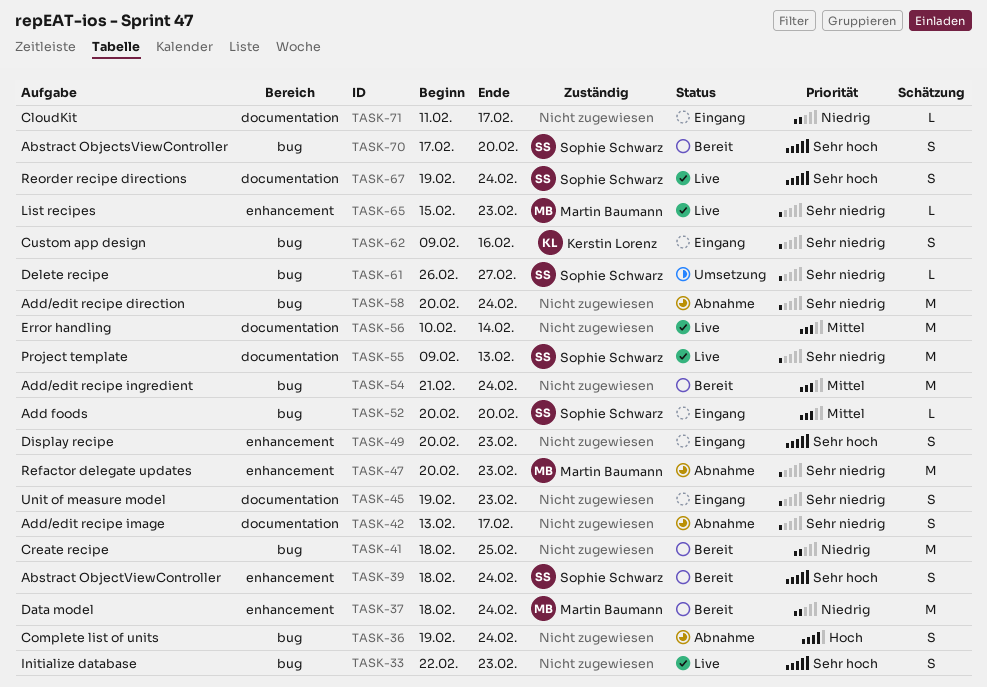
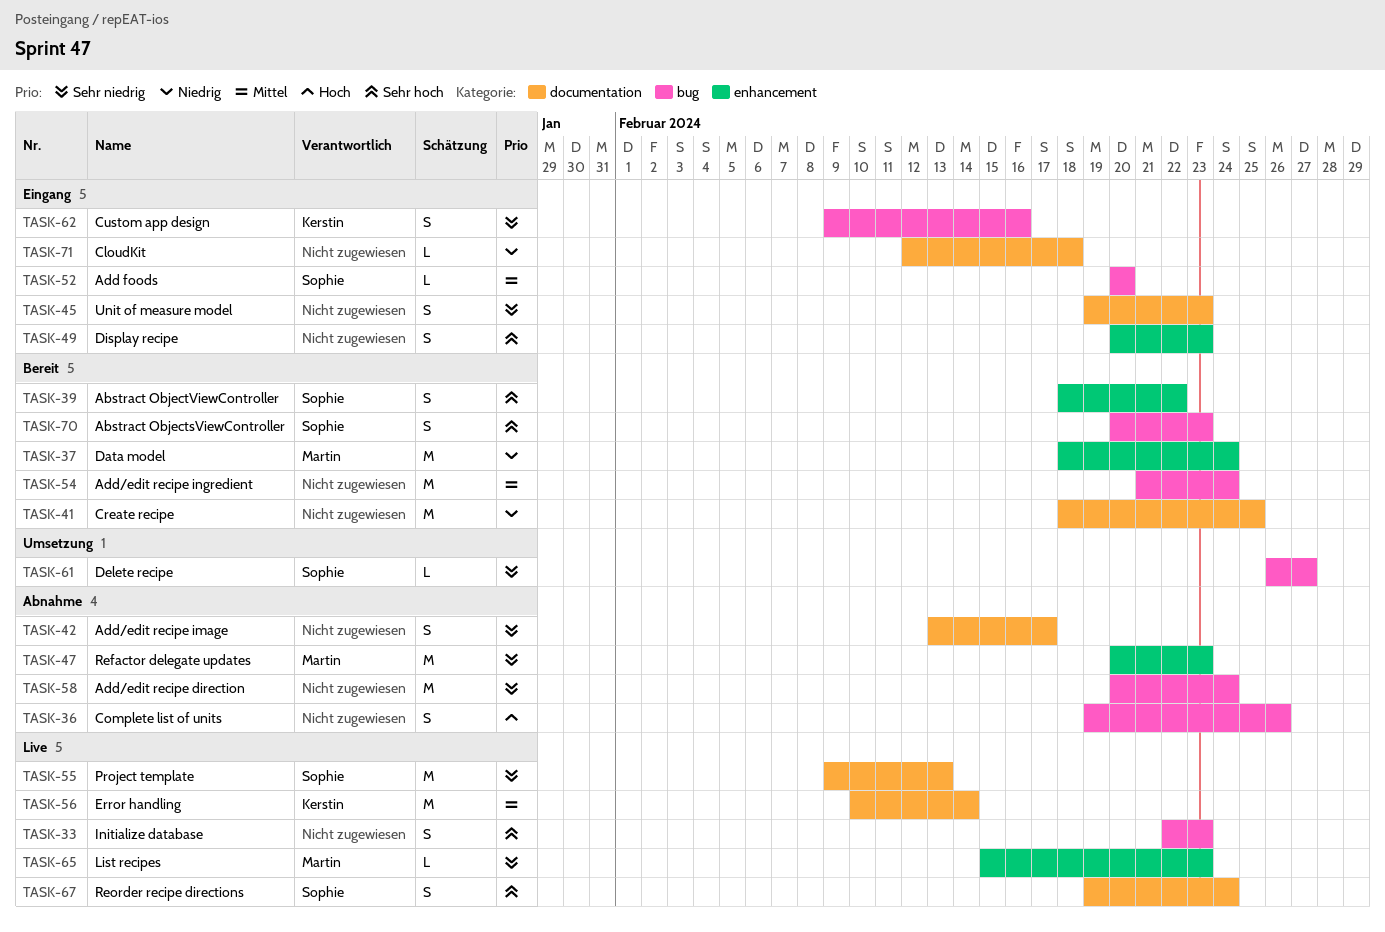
TASK-36, due: Feb 24 -> Feb 26
TASK-39, due: Feb 24 -> Feb 22
TASK-41, label: bug -> documentation
TASK-56, owner: none -> Kerstin Lorenz
TASK-70, start: Feb 17 -> Feb 20
TASK-70, due: Feb 20 -> Feb 23
TASK-71, start: Feb 11 -> Feb 12
TASK-71, due: Feb 17 -> Feb 18

